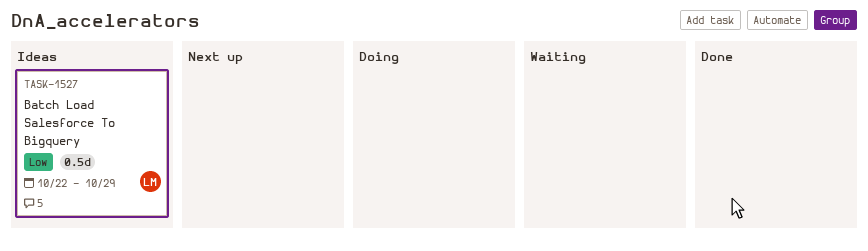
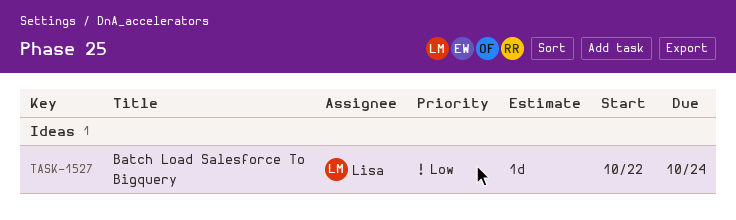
TASK-1527, estimate: 0.5d -> 1d
TASK-1527, due: Oct 29 -> Oct 24

